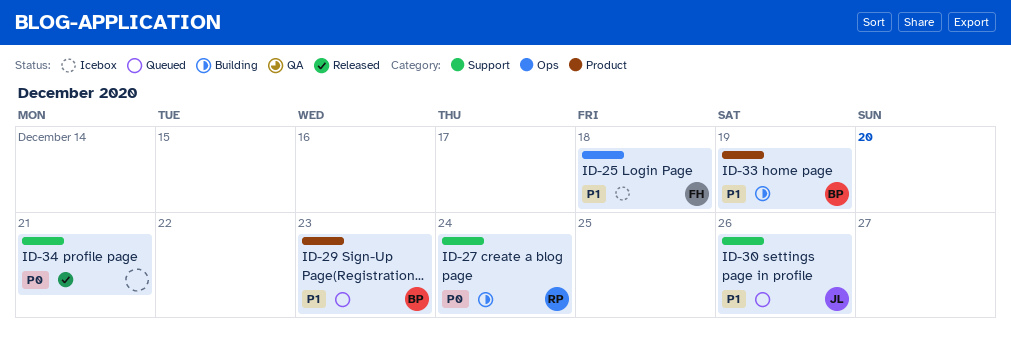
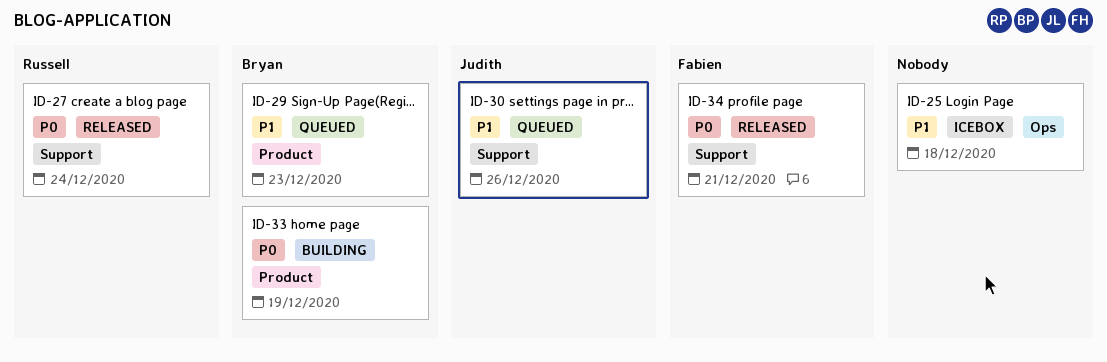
ID-25, owner: Fabien -> none
ID-27, status: Building -> Released
ID-33, priority: P1 -> P0
ID-34, owner: none -> Fabien

